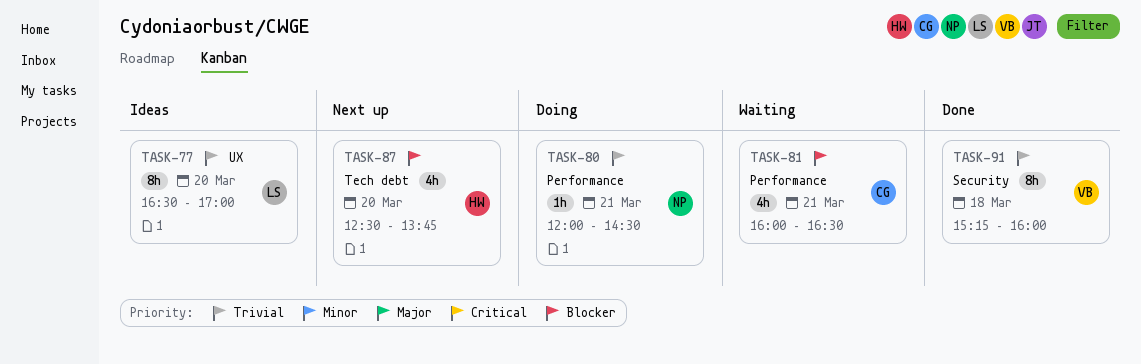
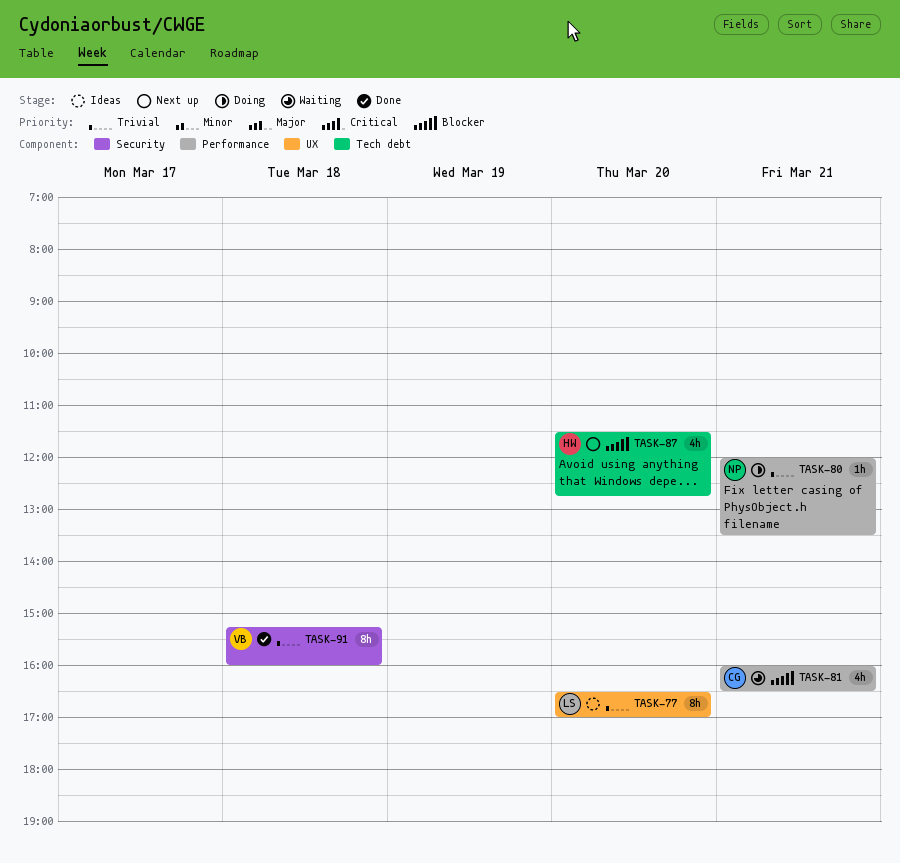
TASK-80, ends: 14:30 -> 13:30
TASK-87, begins: 12:30 -> 11:30
TASK-87, ends: 13:45 -> 12:45

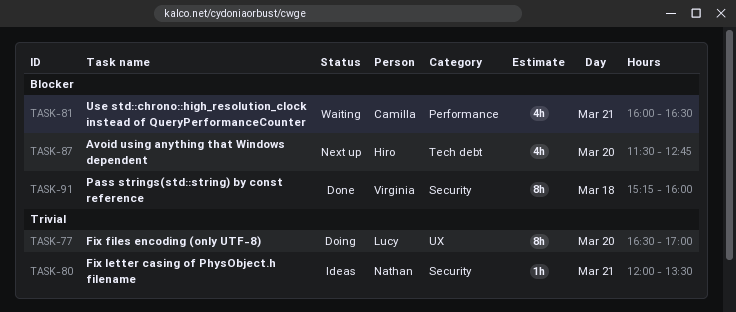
TASK-77, status: Ideas -> Doing
TASK-80, status: Doing -> Ideas
TASK-80, label: Performance -> Security
TASK-91, priority: Trivial -> Blocker

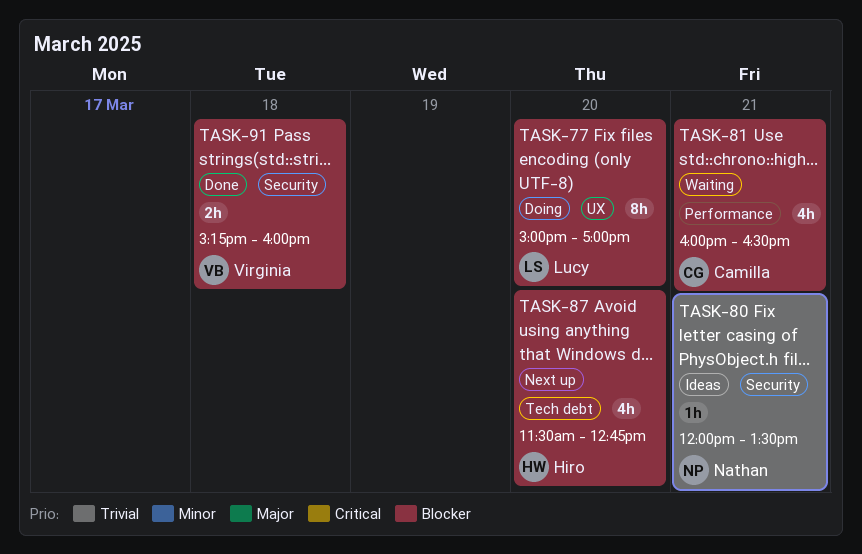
TASK-77, priority: Trivial -> Blocker
TASK-77, begins: 16:30 -> 15:00
TASK-91, estimate: 8h -> 2h

